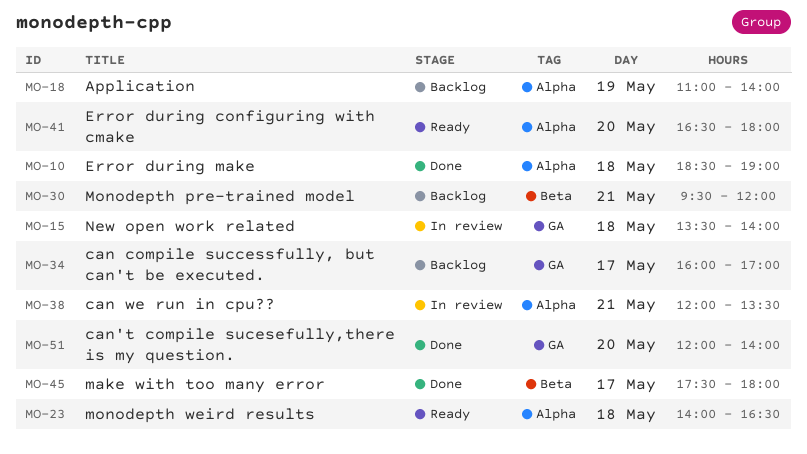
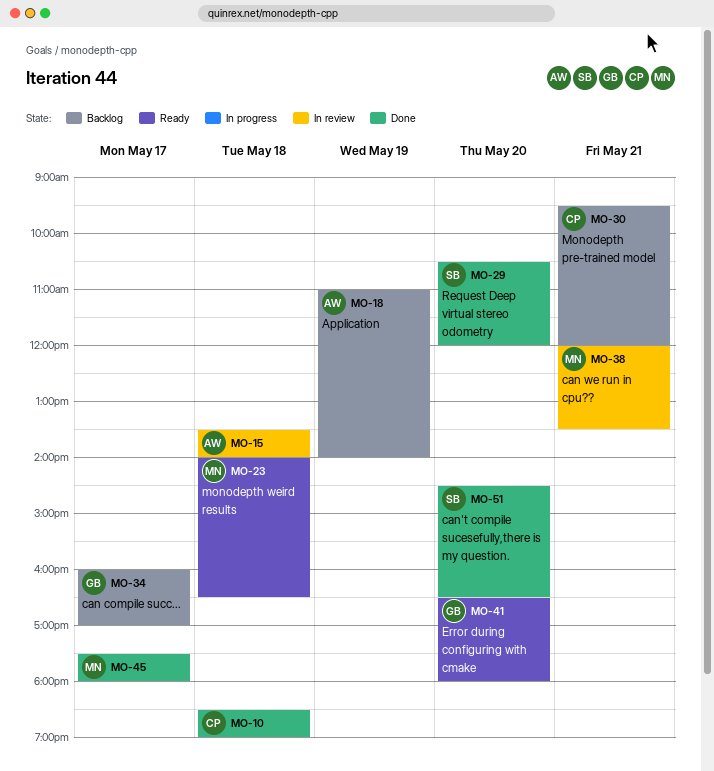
MO-29: none -> present
MO-51, begins: 12:00 -> 14:30
MO-51, ends: 14:00 -> 16:30

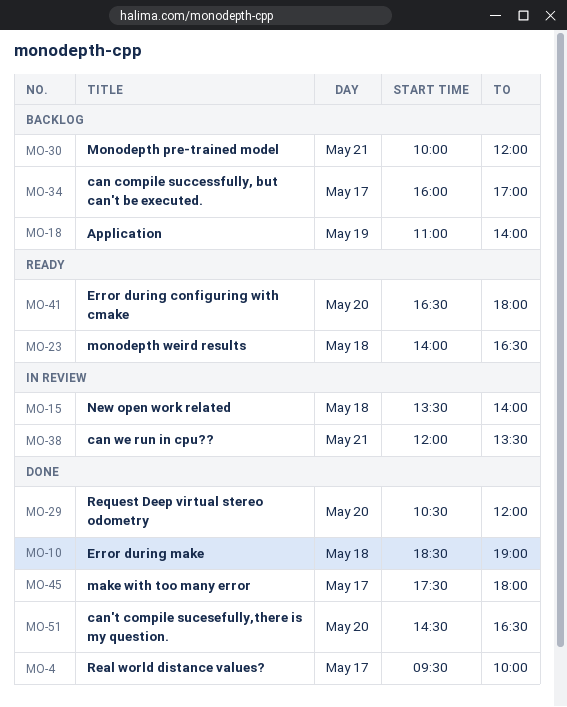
MO-4: none -> present
MO-30, begins: 09:30 -> 10:00

